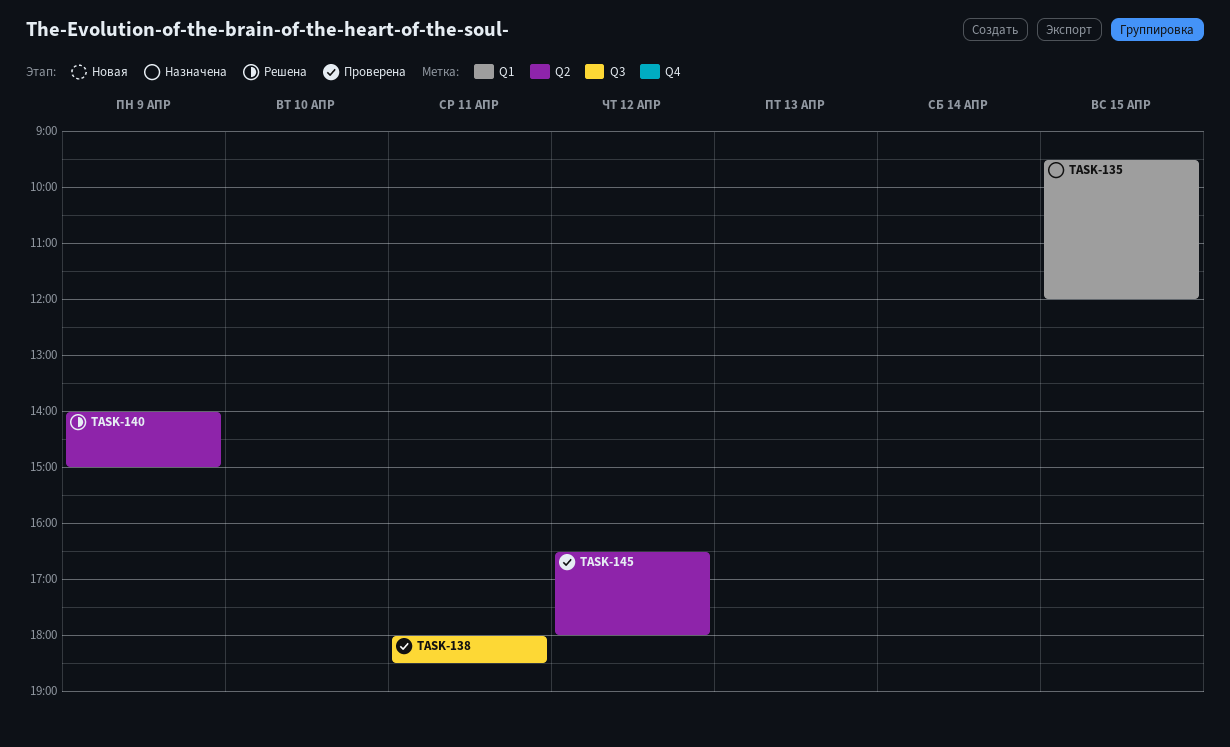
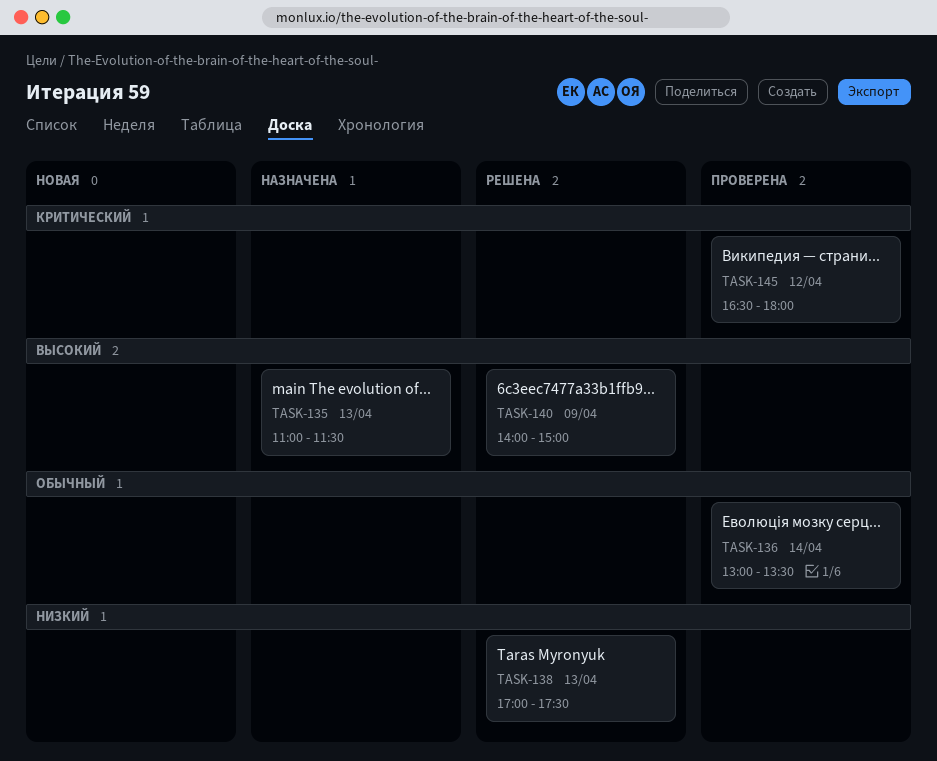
TASK-135, day: Apr 15 -> Apr 13
TASK-135, begins: 09:30 -> 11:00
TASK-135, ends: 12:00 -> 11:30
TASK-136: none -> present
TASK-138, status: Проверена -> Решена
TASK-138, day: Apr 11 -> Apr 13
TASK-138, begins: 18:00 -> 17:00
TASK-138, ends: 18:30 -> 17:30

